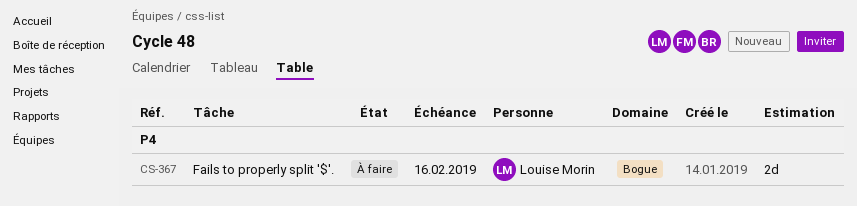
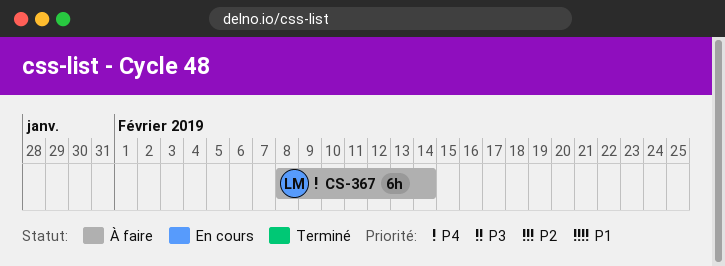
CS-367, estimate: 2d -> 6h
CS-367, due: Feb 16 -> Feb 14

